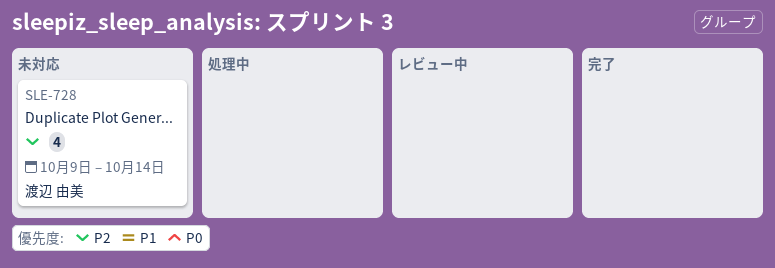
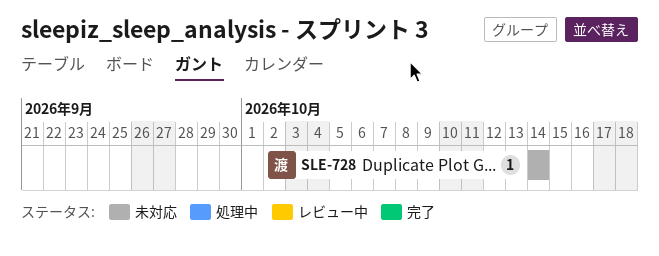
SLE-728, estimate: 4 -> 1
SLE-728, start: Oct 9 -> Oct 14

